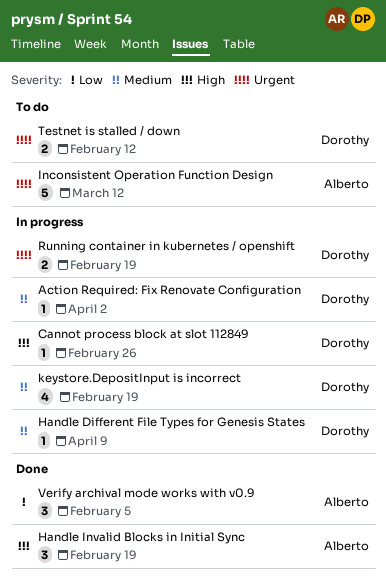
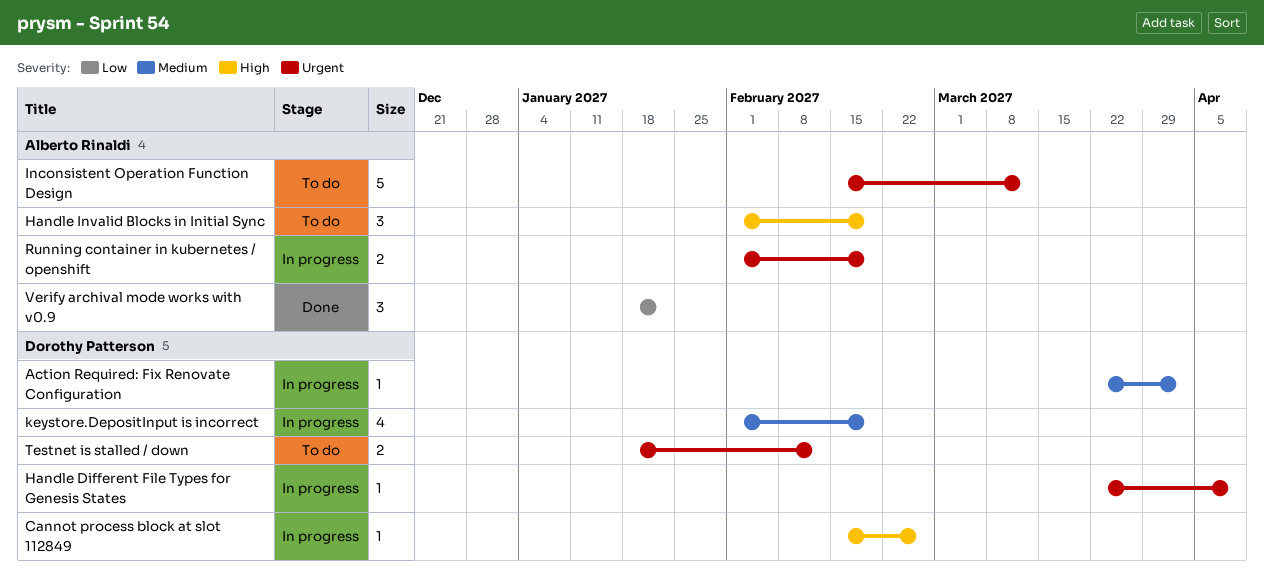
Handle Different File Types for Genesis States, priority: Medium -> Urgent
Handle Invalid Blocks in Initial Sync, status: Done -> To do
Running container in kubernetes / openshift, owner: Dorothy Patterson -> Alberto Rinaldi
Verify archival mode works with v0.9, due: Feb 5 -> Jan 22

